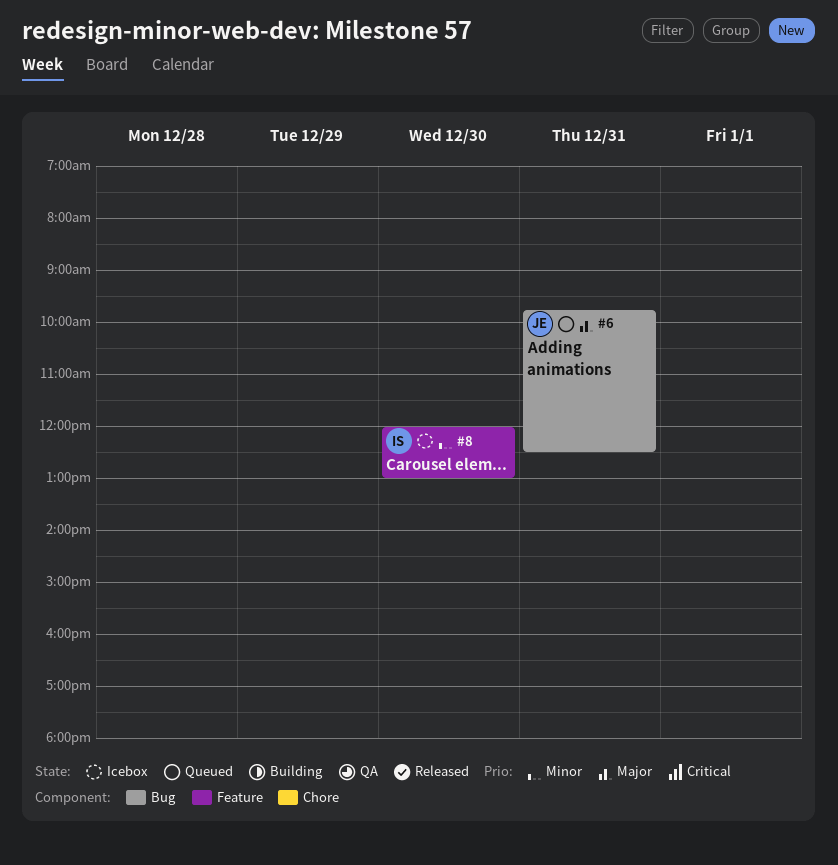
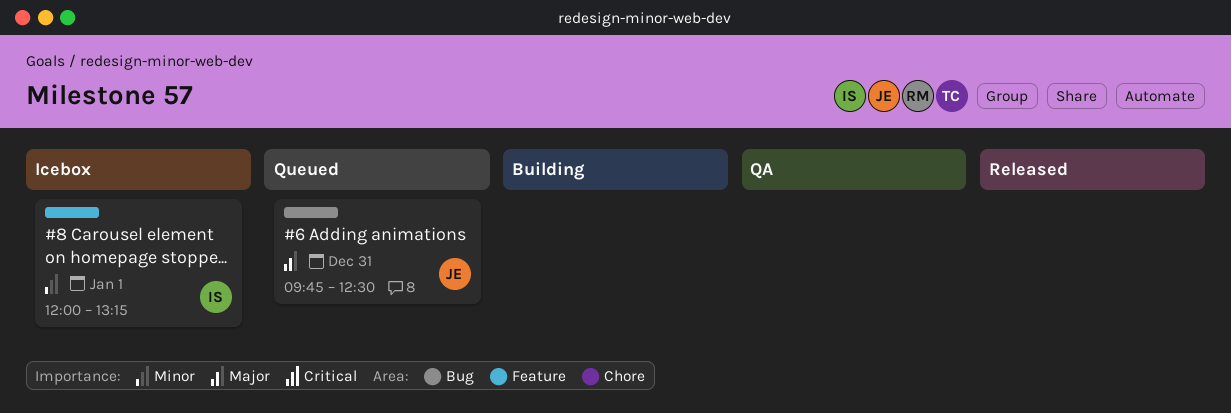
#8, day: Dec 30 -> Jan 1
#8, ends: 13:00 -> 13:15

